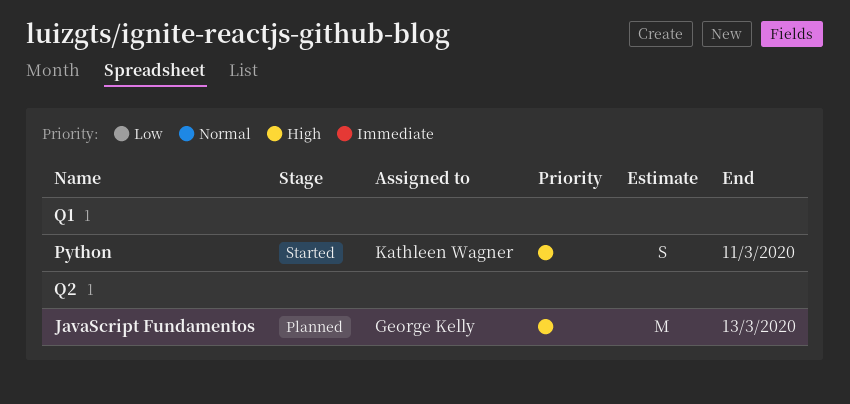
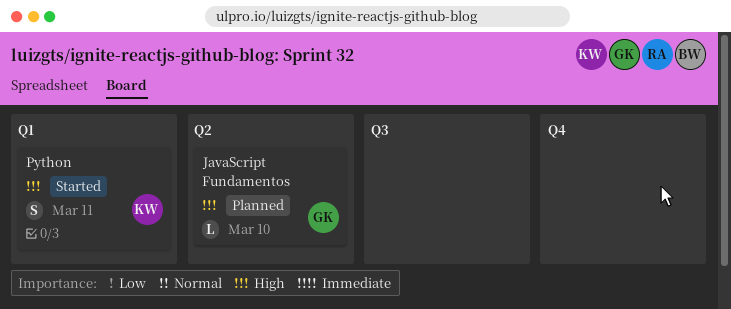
JavaScript Fundamentos, estimate: M -> L
JavaScript Fundamentos, due: Mar 13 -> Mar 10

